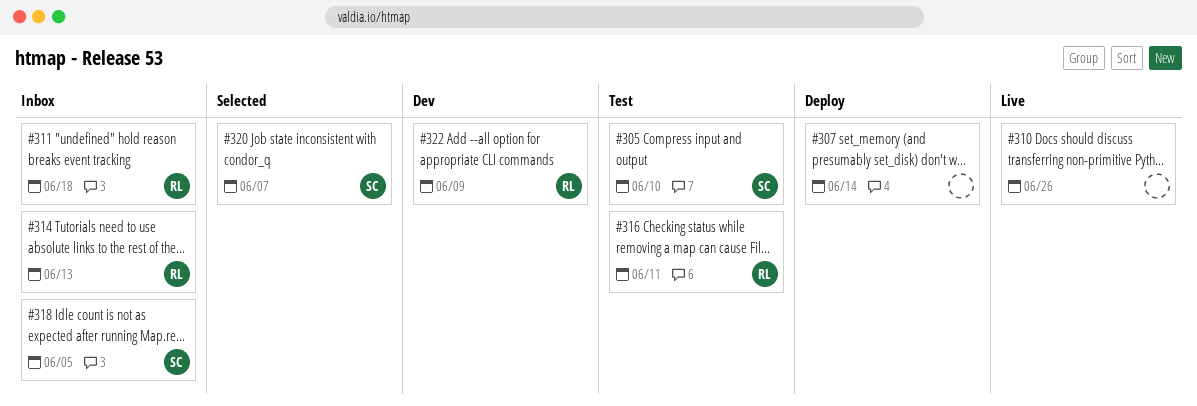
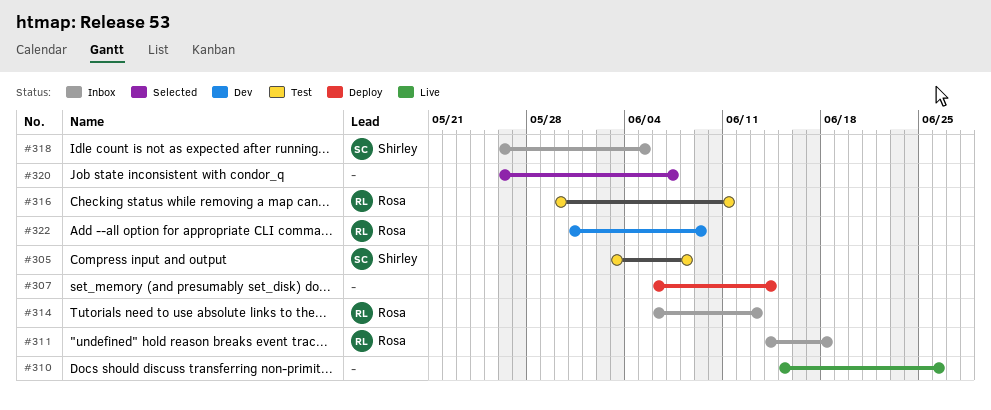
#305, due: Jun 10 -> Jun 8
#320, owner: Shirley -> none

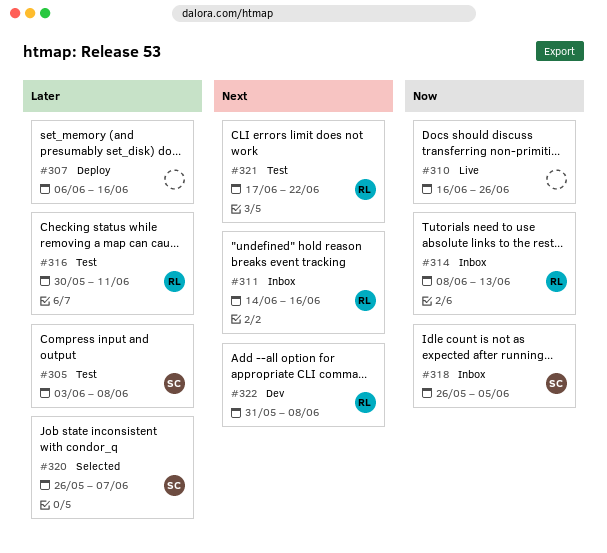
#307, due: Jun 14 -> Jun 16
#310, start: Jun 15 -> Jun 16
#311, due: Jun 18 -> Jun 16
#314, start: Jun 6 -> Jun 8
#320, owner: none -> Shirley
#321: none -> present
#322, due: Jun 9 -> Jun 8

